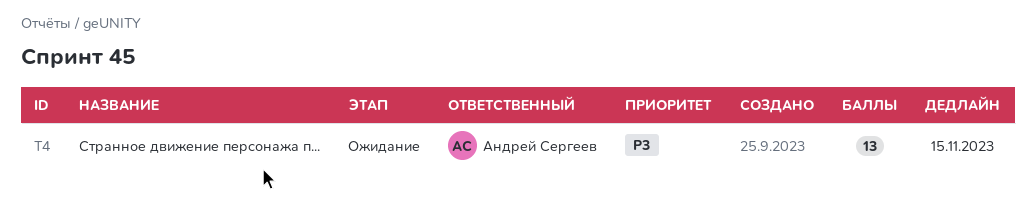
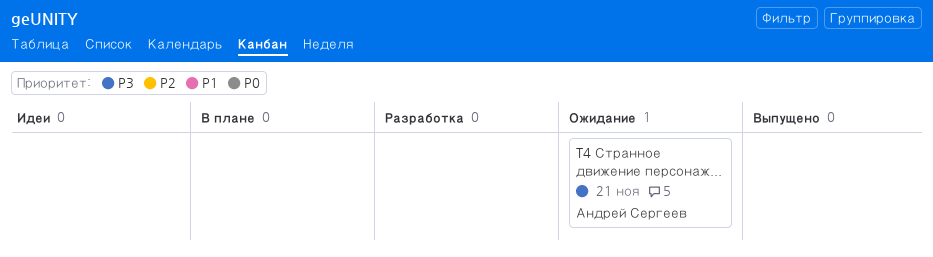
T4, due: Nov 15 -> Nov 21

